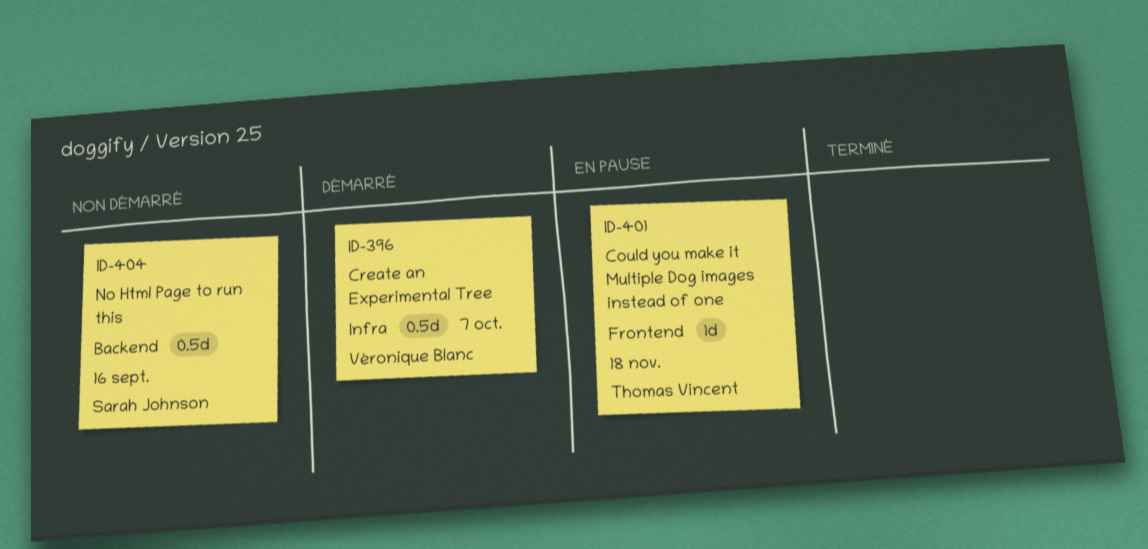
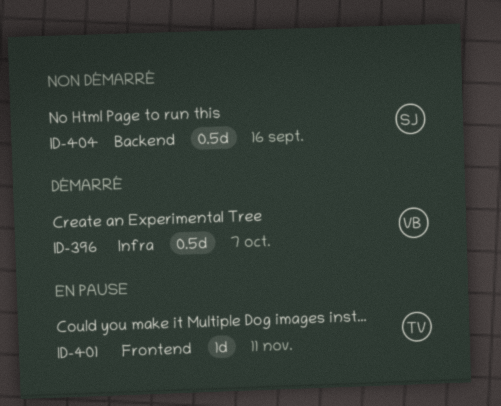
ID-401, due: Nov 18 -> Nov 11

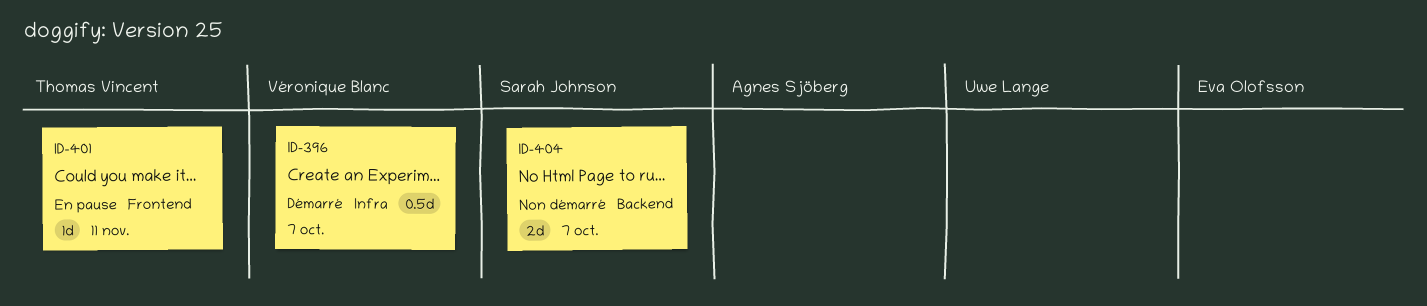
ID-404, estimate: 0.5d -> 2d
ID-404, due: Sep 16 -> Oct 7

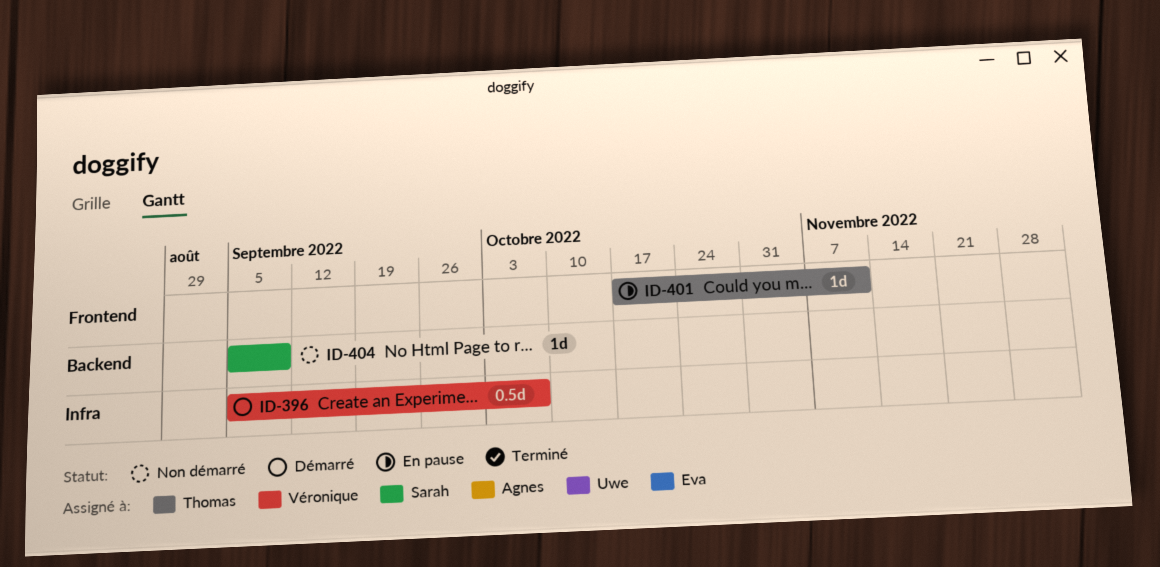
ID-404, estimate: 2d -> 1d
ID-404, due: Oct 7 -> Sep 9

